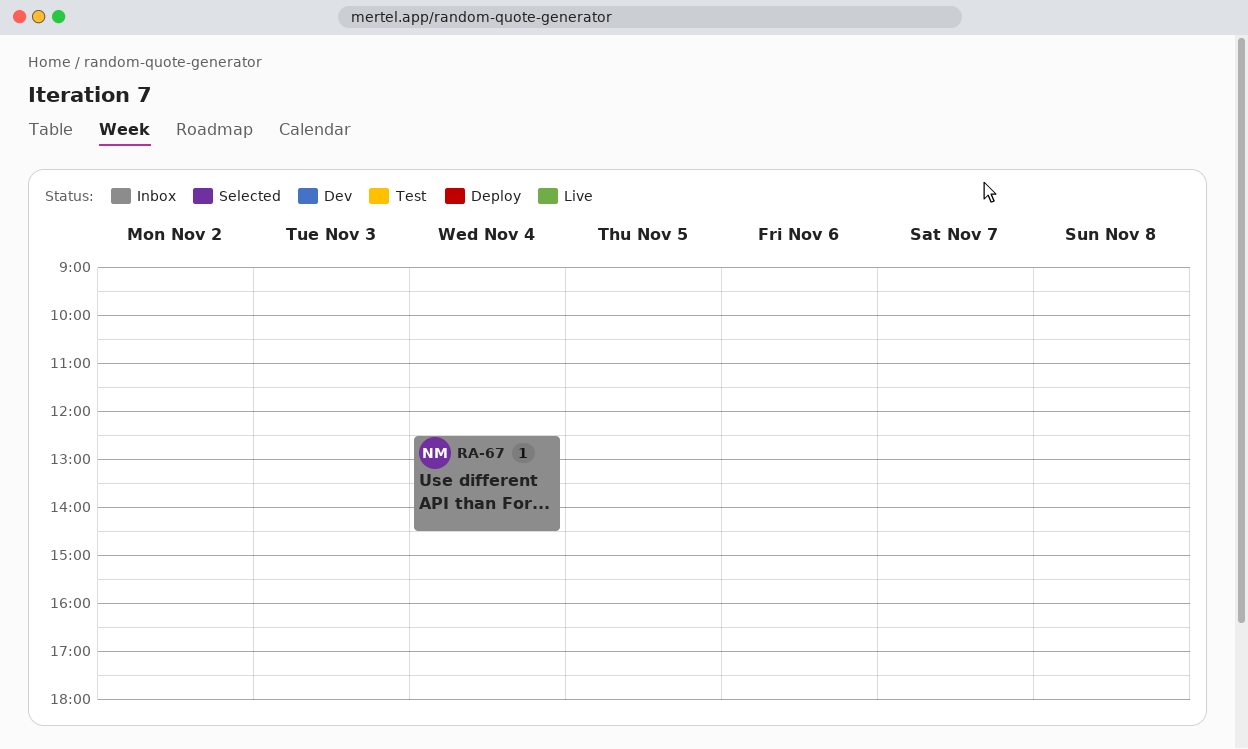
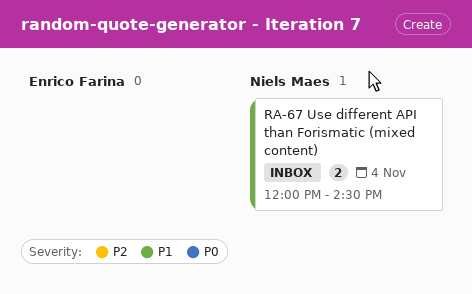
RA-67, estimate: 1 -> 2
RA-67, begins: 12:30 -> 12:00

